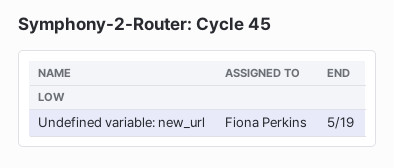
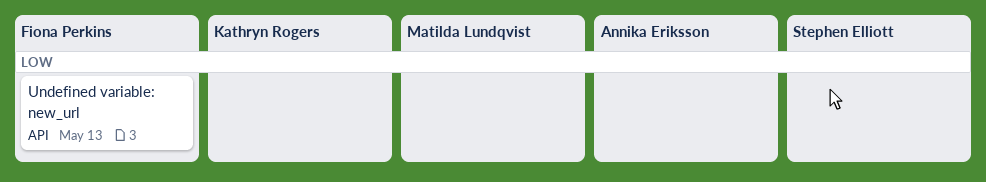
Undefined variable: new_url, due: May 19 -> May 13

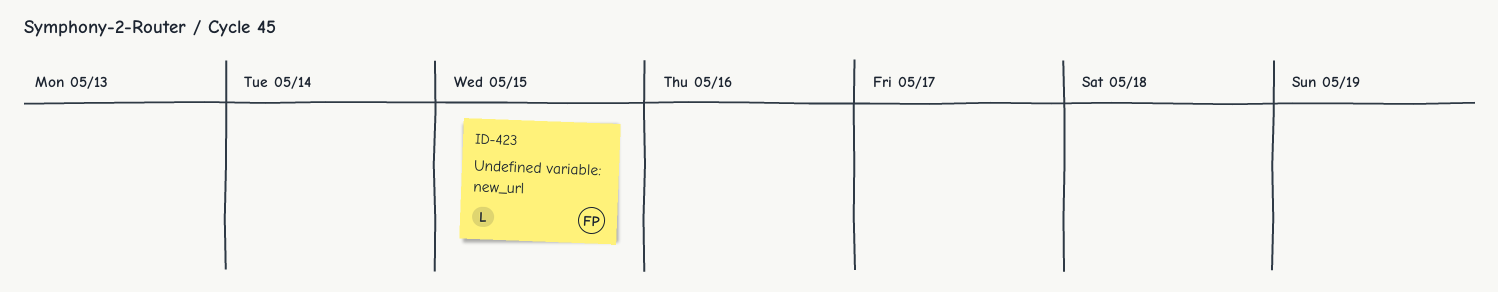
Undefined variable: new_url, due: May 13 -> May 15

